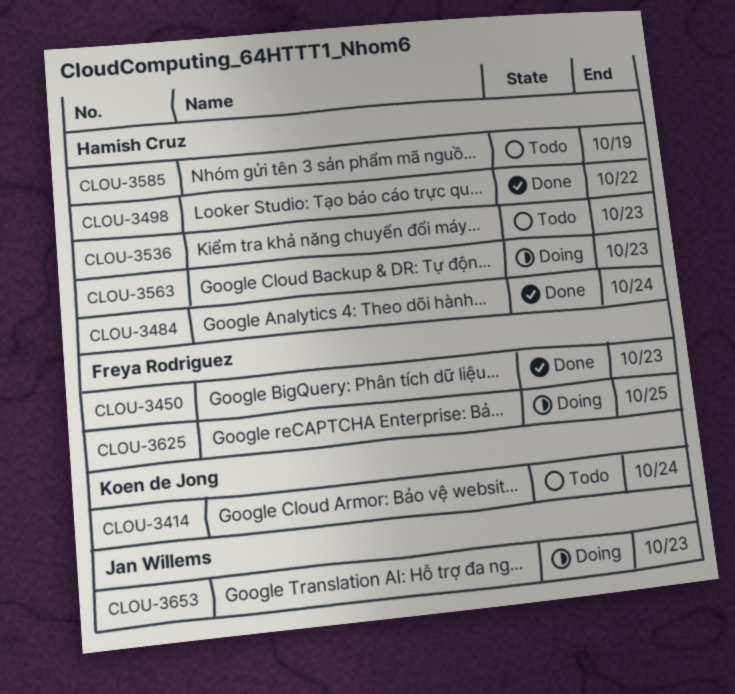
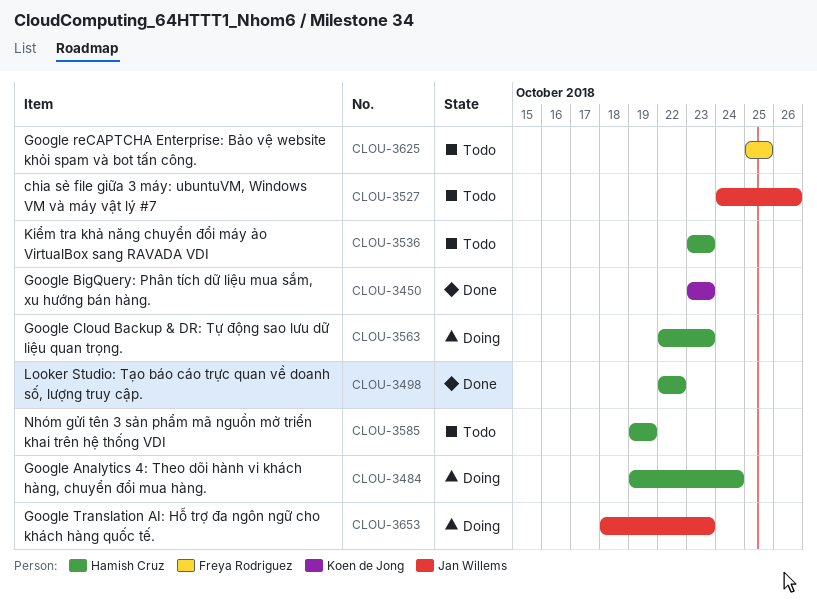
CLOU-3414: present -> none
CLOU-3450, owner: Freya Rodriguez -> Koen de Jong
CLOU-3484, status: Done -> Doing
CLOU-3527: none -> present
CLOU-3625, status: Doing -> Todo

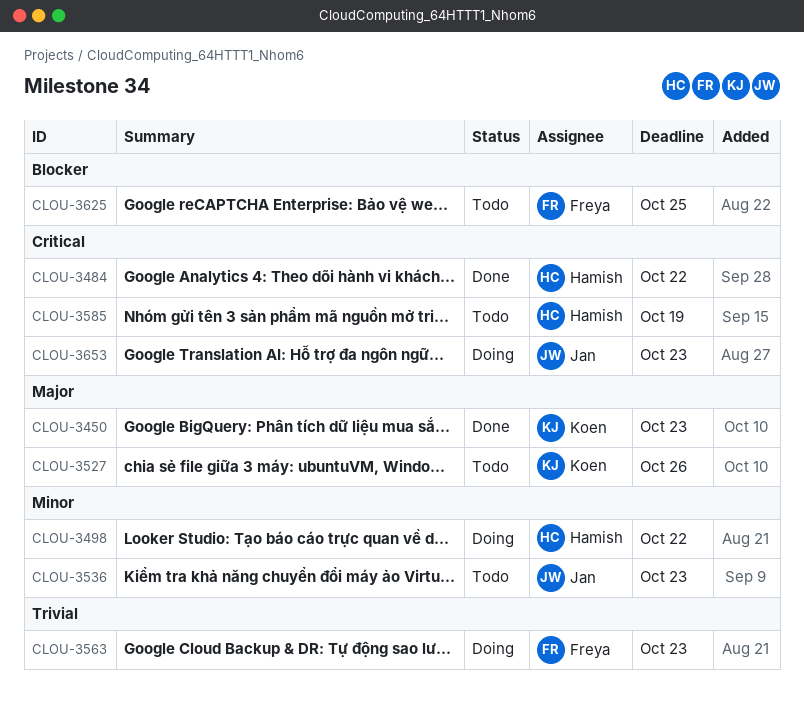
CLOU-3484, status: Doing -> Done
CLOU-3484, due: Oct 24 -> Oct 22
CLOU-3498, status: Done -> Doing
CLOU-3527, owner: Jan Willems -> Koen de Jong
CLOU-3536, owner: Hamish Cruz -> Jan Willems
CLOU-3563, owner: Hamish Cruz -> Freya Rodriguez

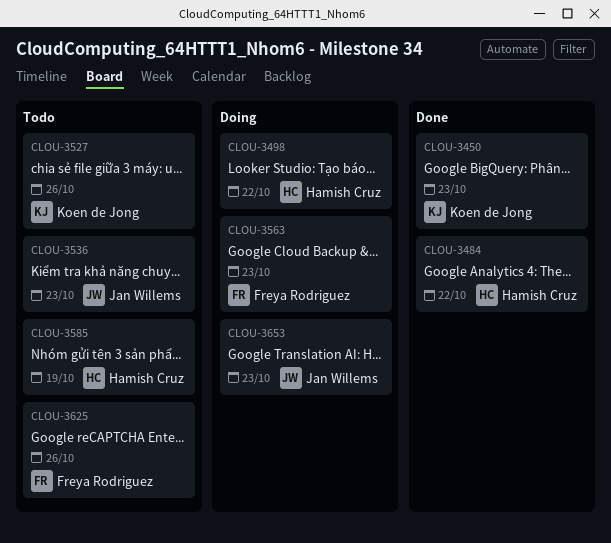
CLOU-3625, due: Oct 25 -> Oct 26

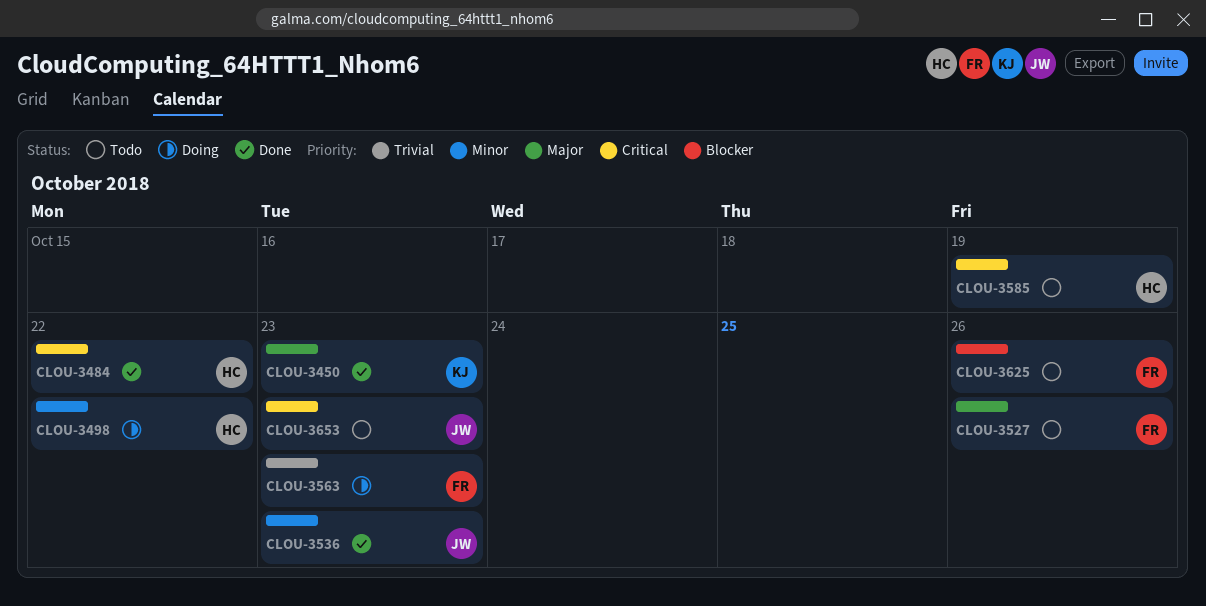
CLOU-3527, owner: Koen de Jong -> Freya Rodriguez
CLOU-3536, status: Todo -> Done
CLOU-3653, status: Doing -> Todo

